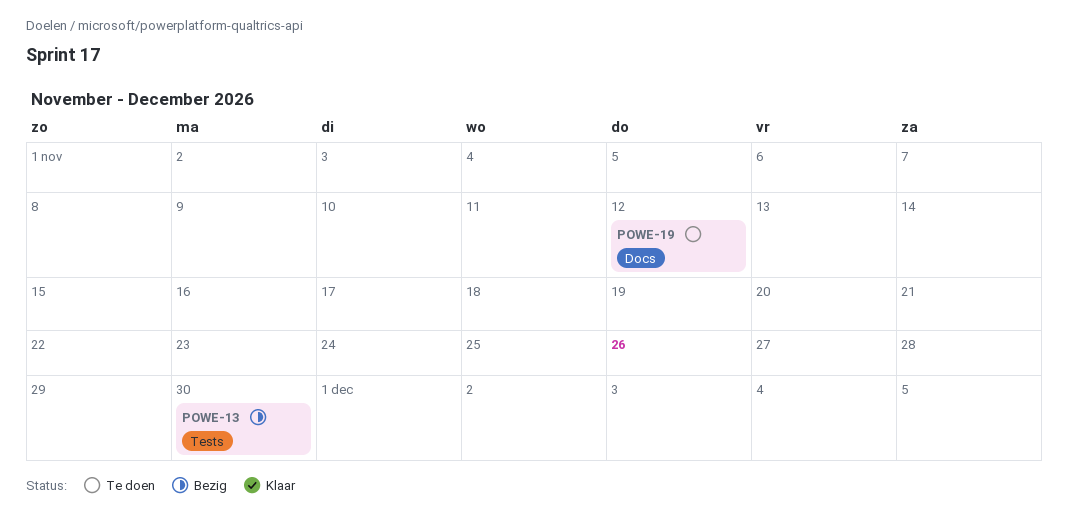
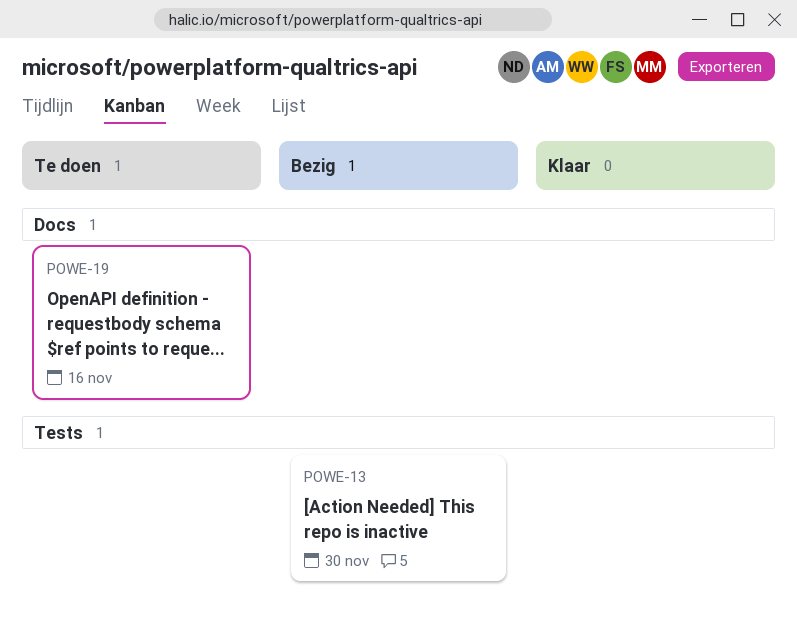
POWE-19, due: Nov 12 -> Nov 16

